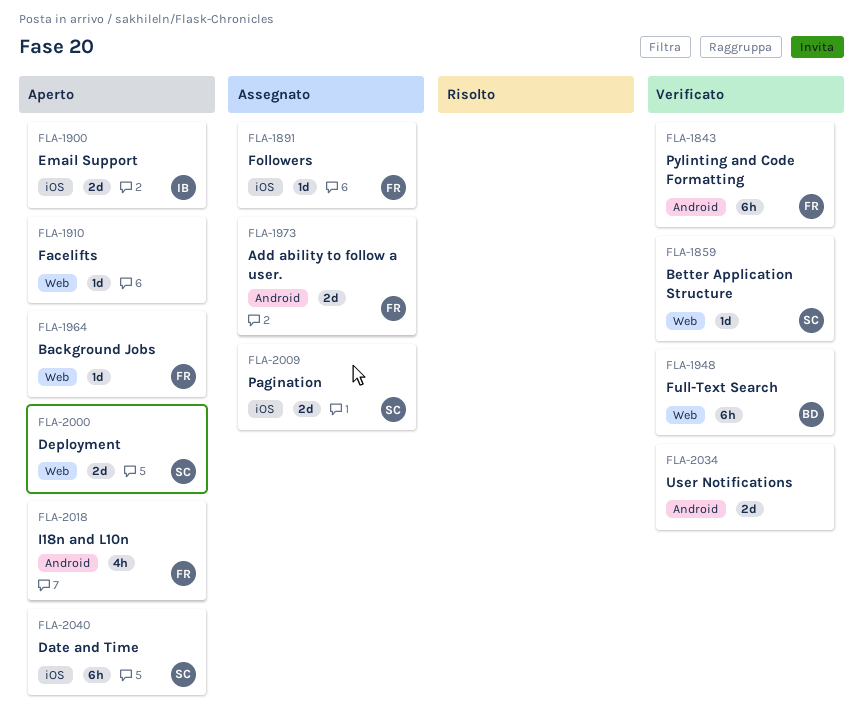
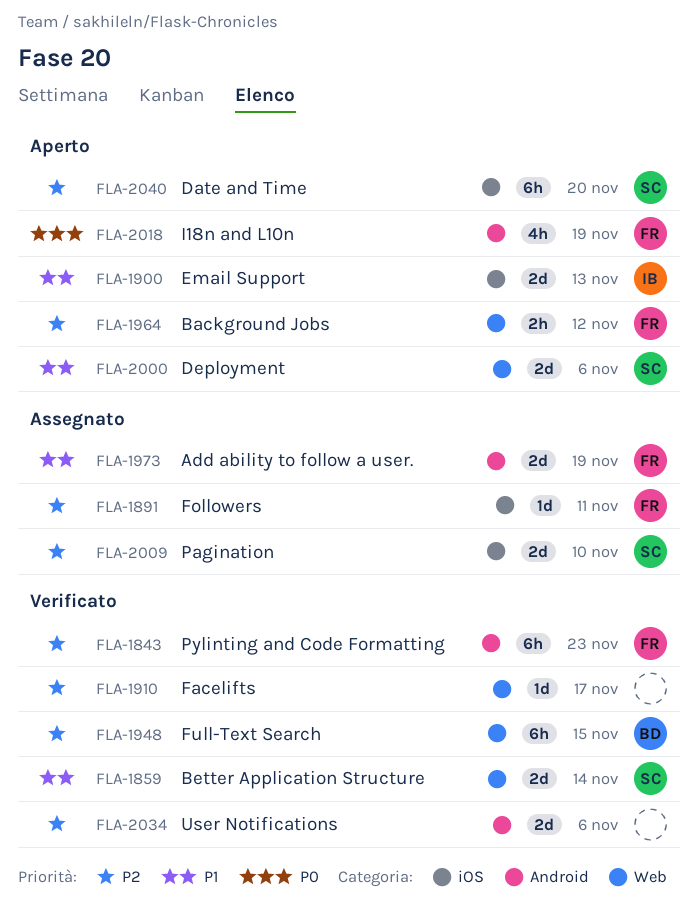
FLA-1859, estimate: 1d -> 2d
FLA-1910, status: Aperto -> Verificato
FLA-1964, estimate: 1d -> 2h

